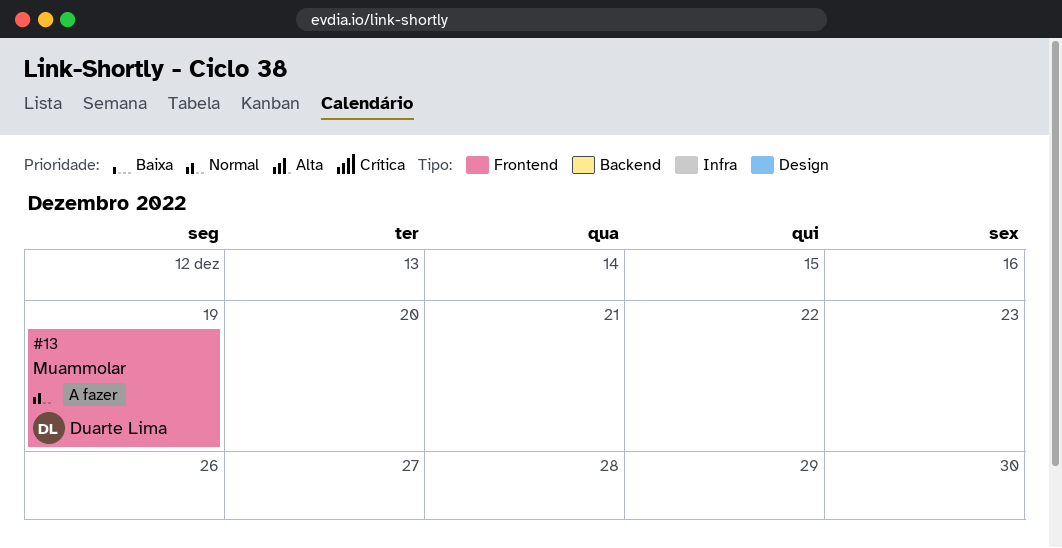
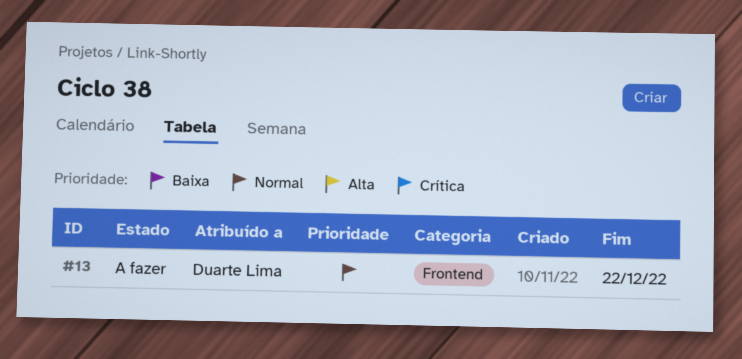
#13, due: Dec 19 -> Dec 22

